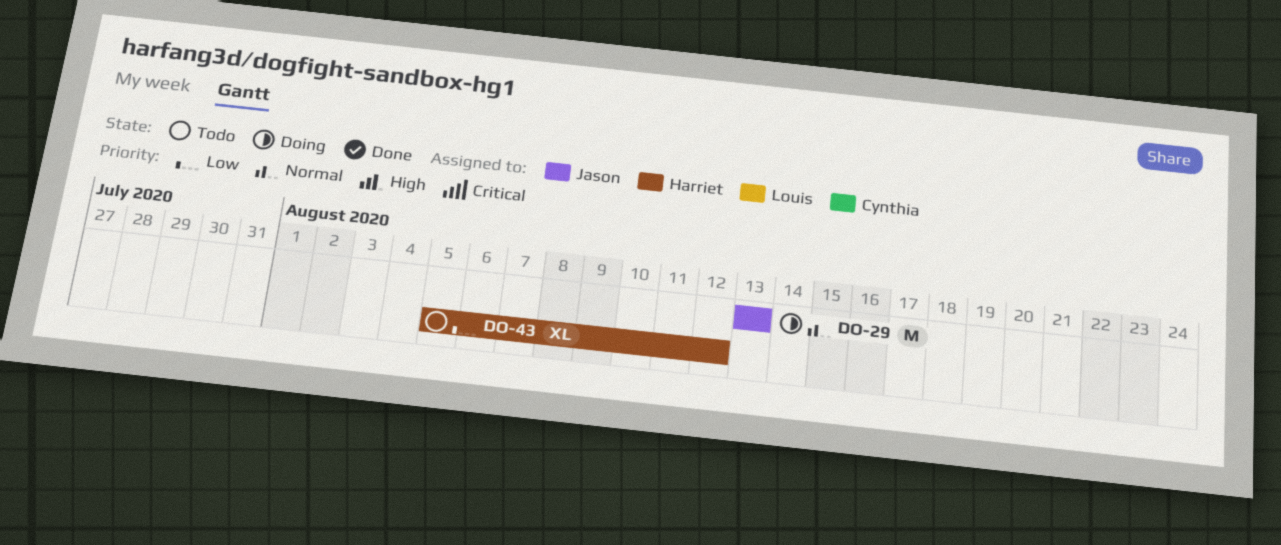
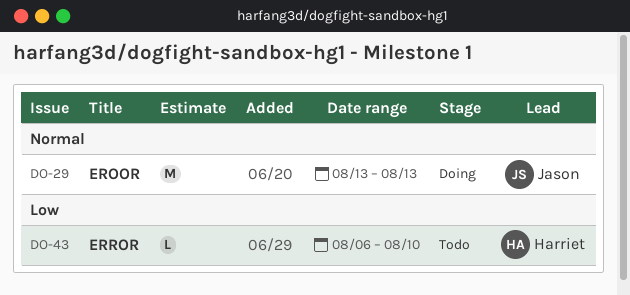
DO-43, estimate: XL -> L
DO-43, start: Aug 5 -> Aug 6
DO-43, due: Aug 12 -> Aug 10

